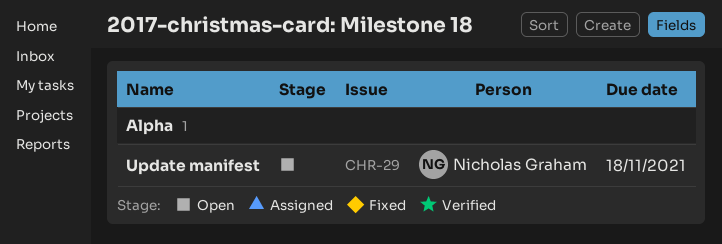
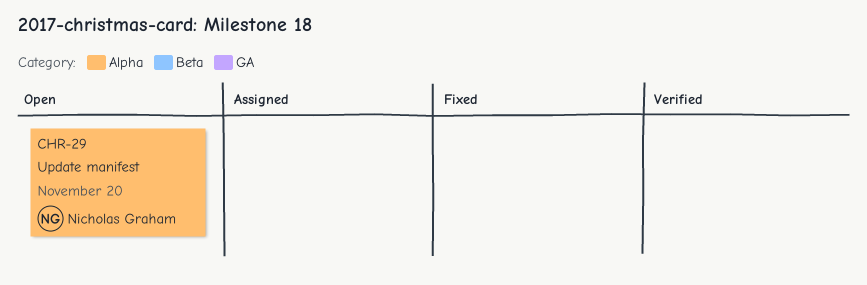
CHR-29, due: Nov 18 -> Nov 20

